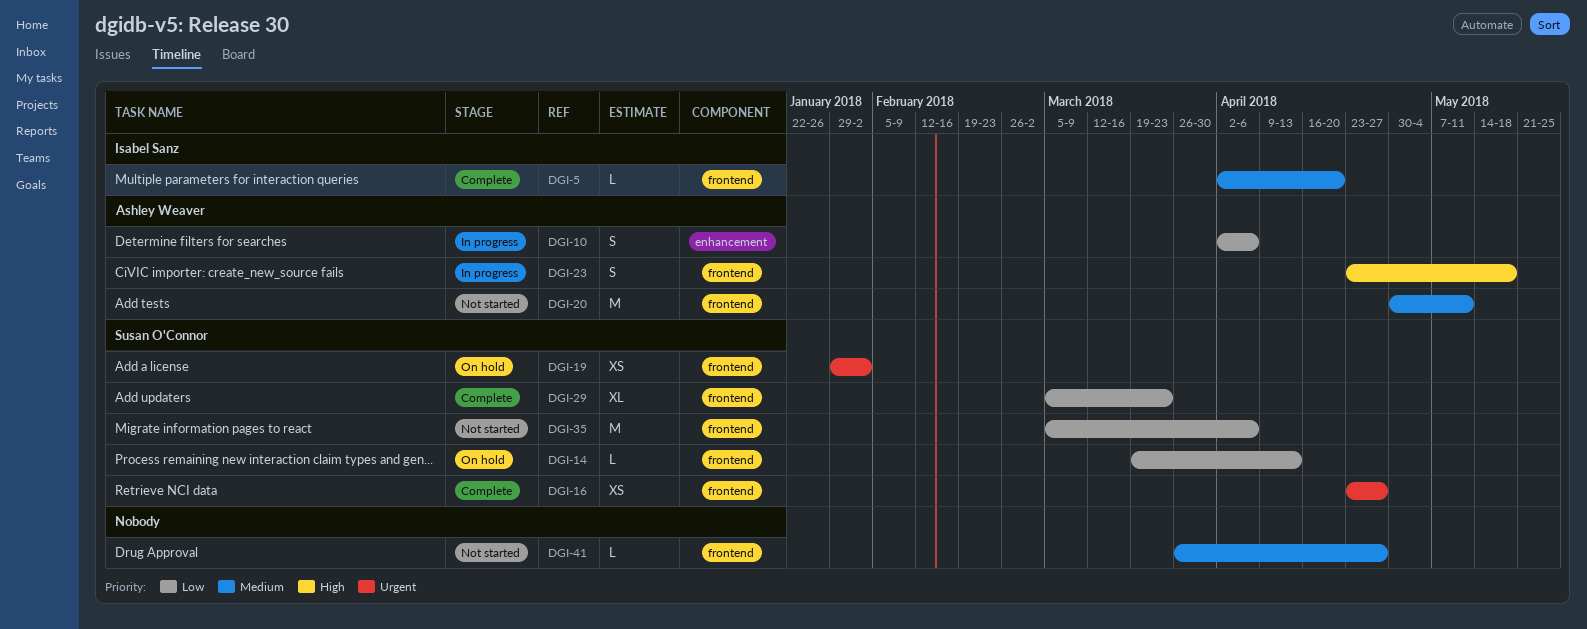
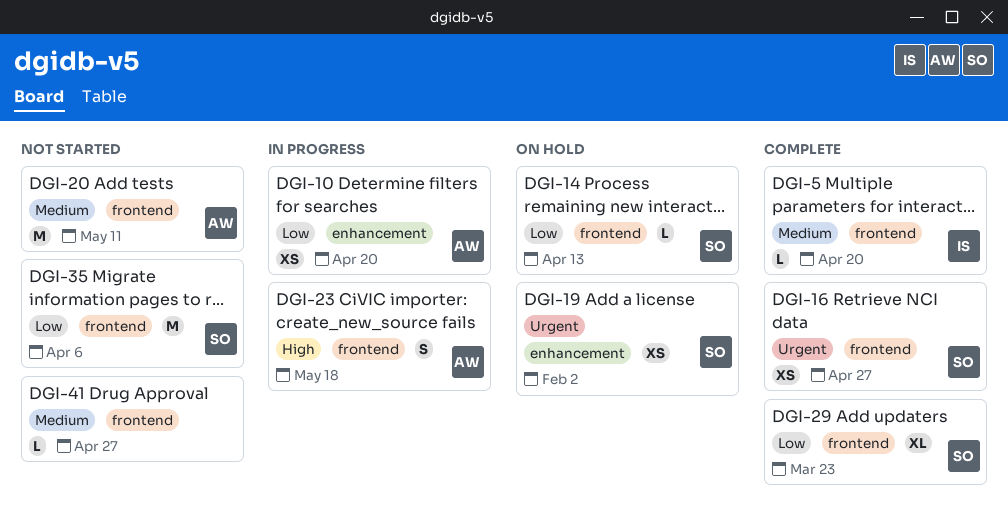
DGI-10, estimate: S -> XS
DGI-10, due: Apr 6 -> Apr 20
DGI-19, label: frontend -> enhancement

